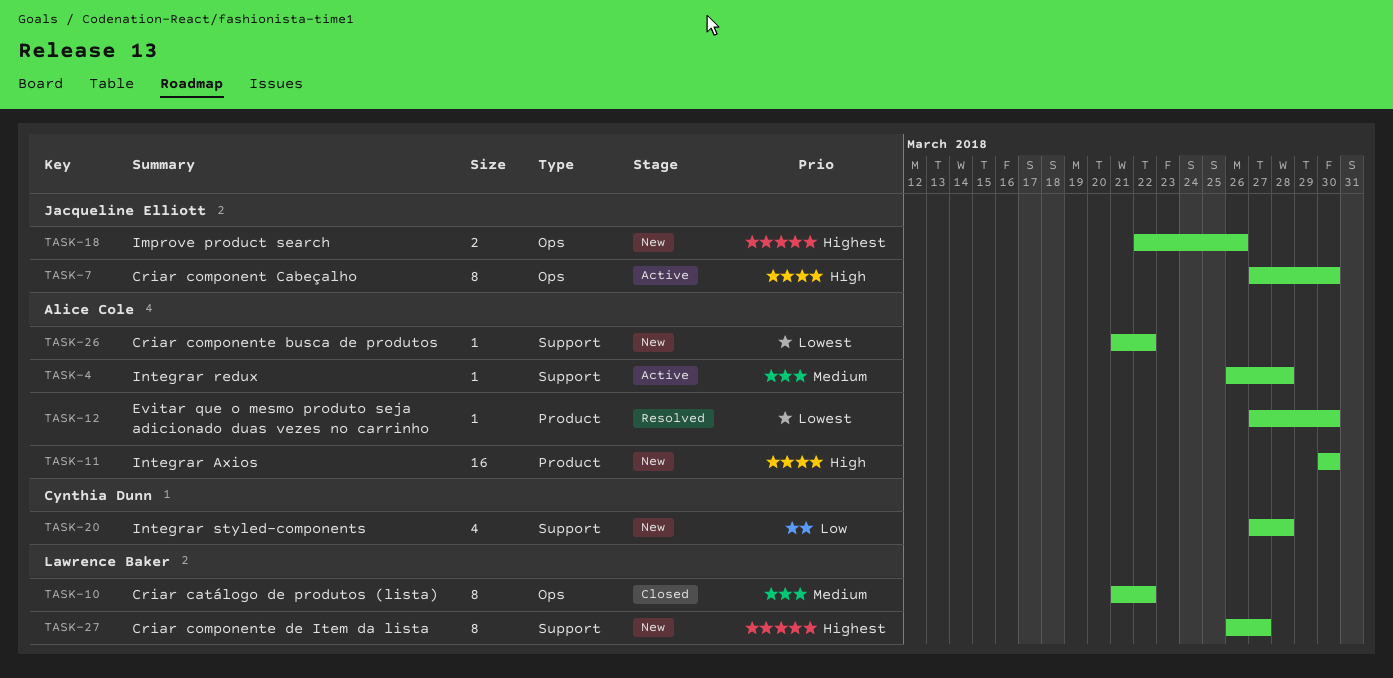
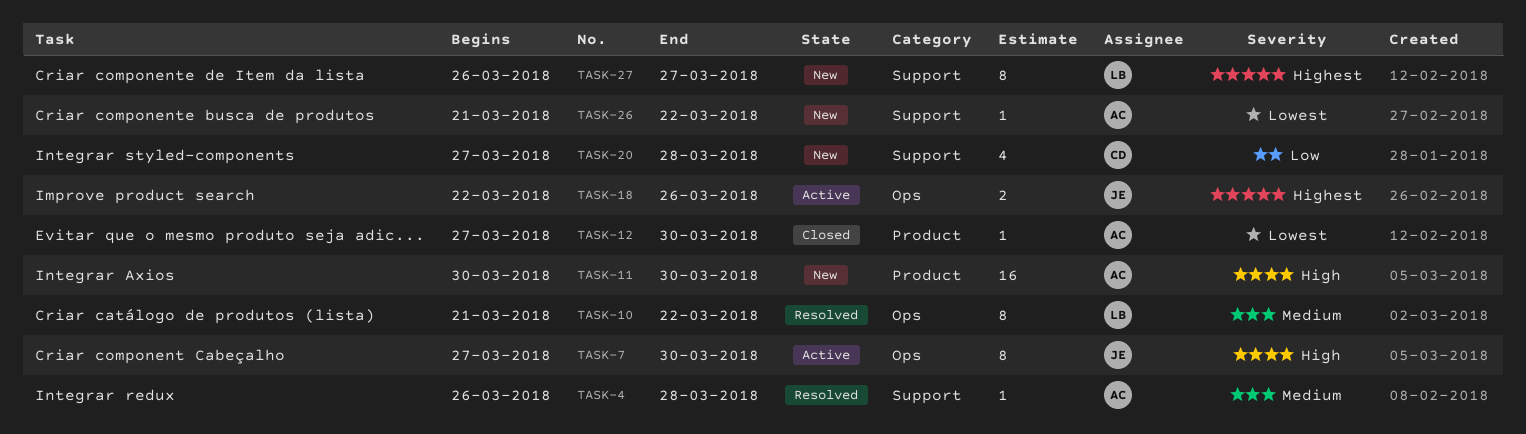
TASK-4, status: Active -> Resolved
TASK-10, status: Closed -> Resolved
TASK-12, status: Resolved -> Closed
TASK-18, status: New -> Active

